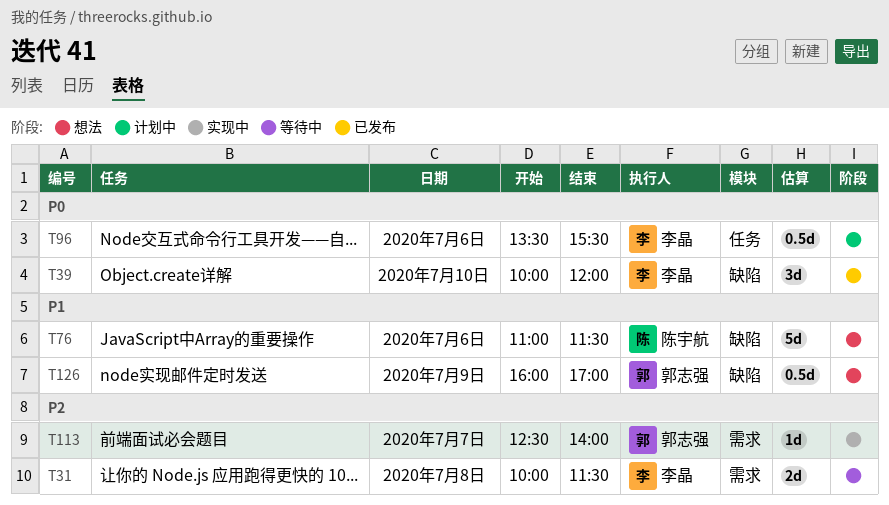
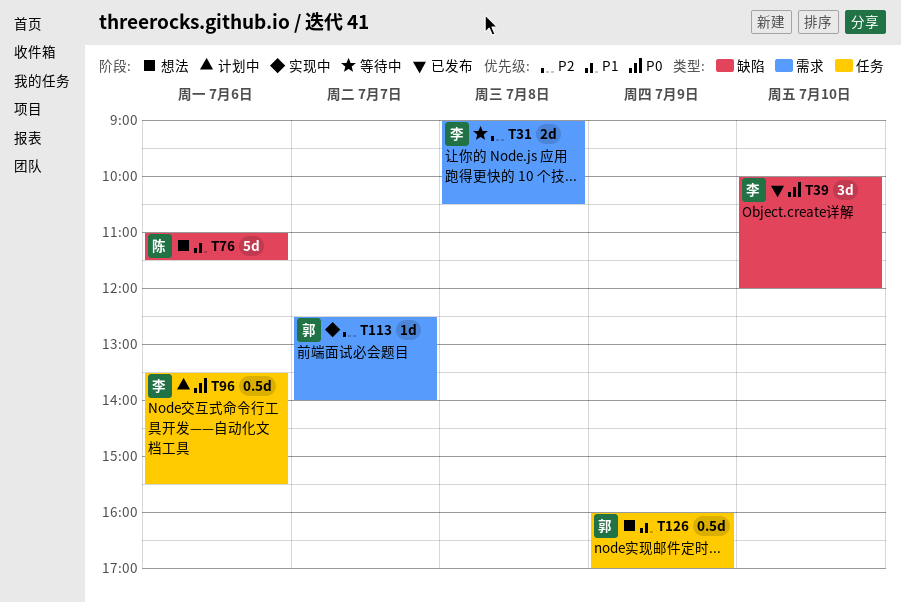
T31, begins: 10:00 -> 09:00
T31, ends: 11:30 -> 10:30
T126, label: 缺陷 -> 任务

